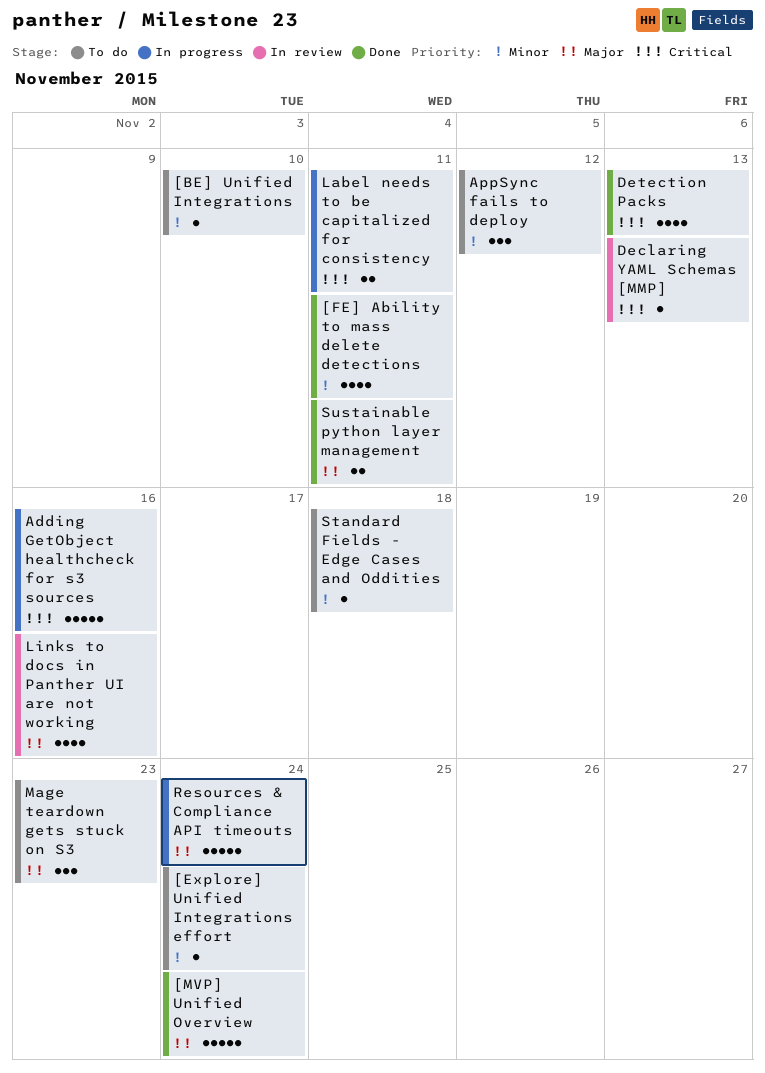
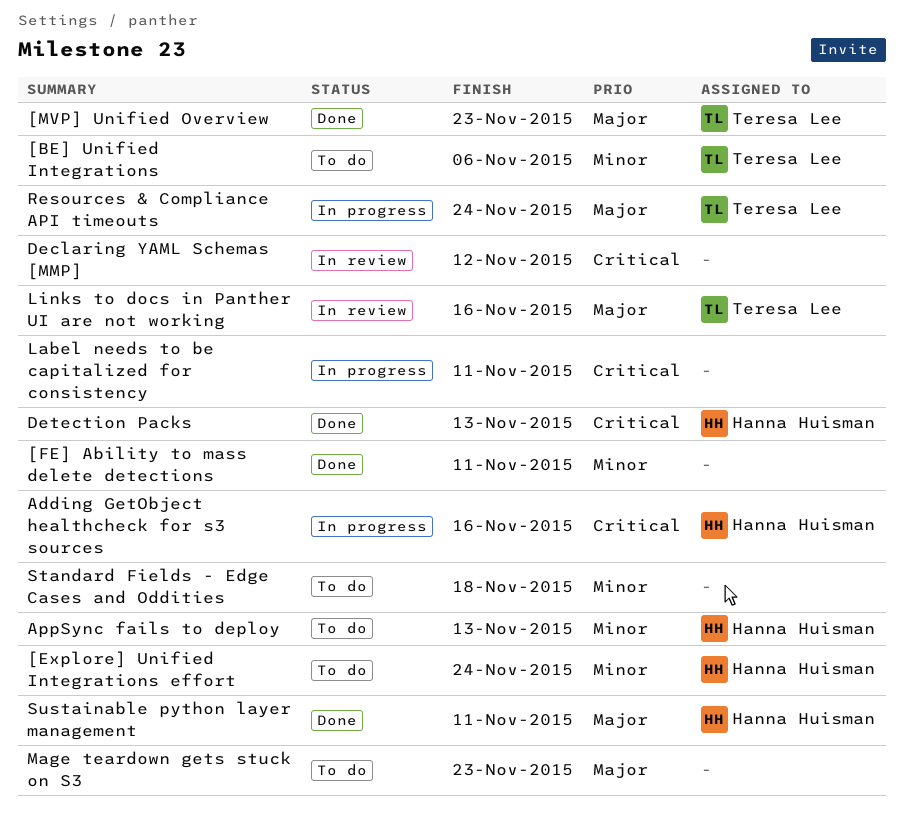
[BE] Unified Integrations, due: Nov 10 -> Nov 6
[MVP] Unified Overview, due: Nov 24 -> Nov 23
AppSync fails to deploy, due: Nov 12 -> Nov 13
Declaring YAML Schemas [MMP], due: Nov 13 -> Nov 12

